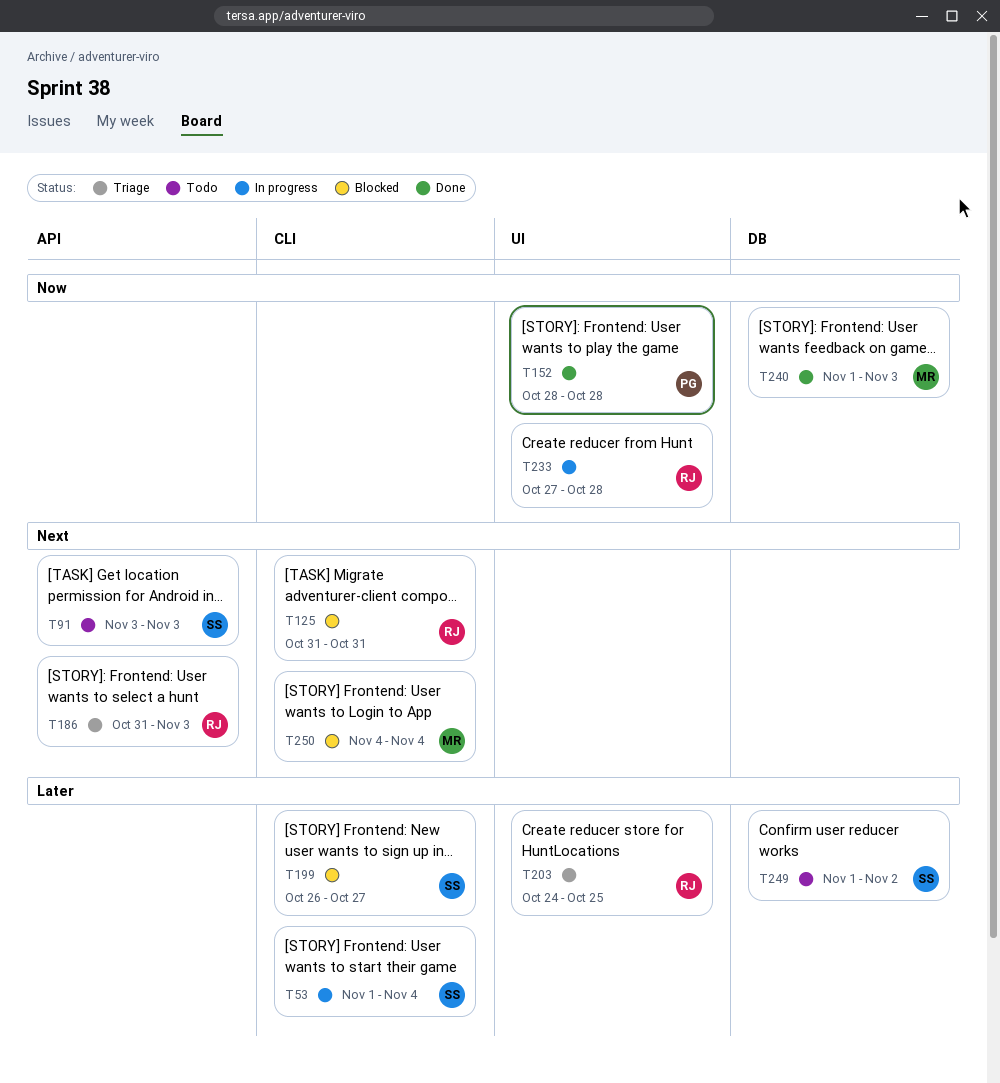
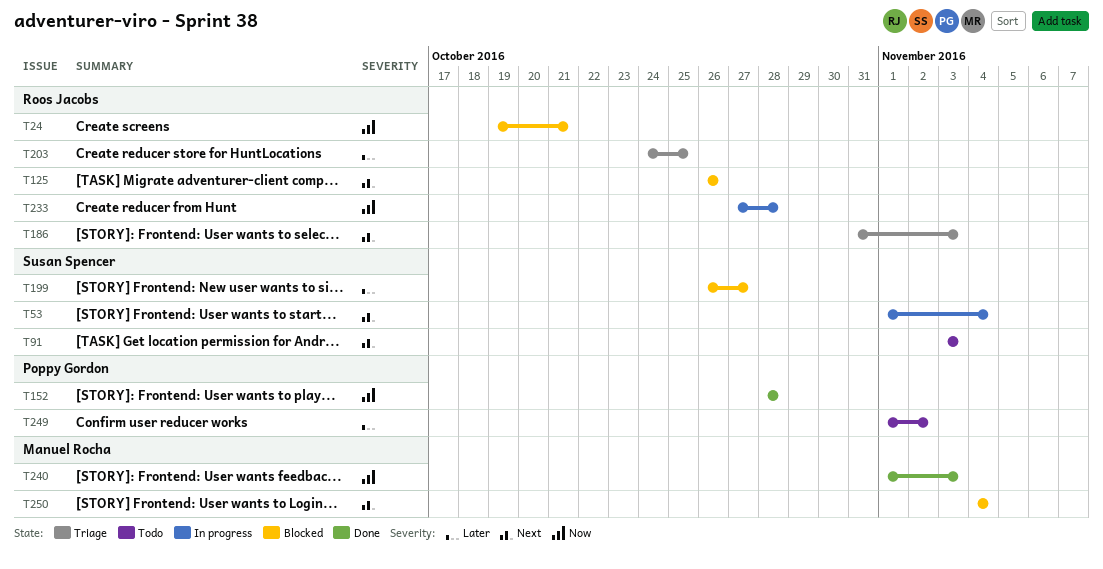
T24: none -> present
T53, priority: Later -> Next
T125, start: Oct 31 -> Oct 26
T125, due: Oct 31 -> Oct 26
T249, owner: Susan Spencer -> Poppy Gordon

